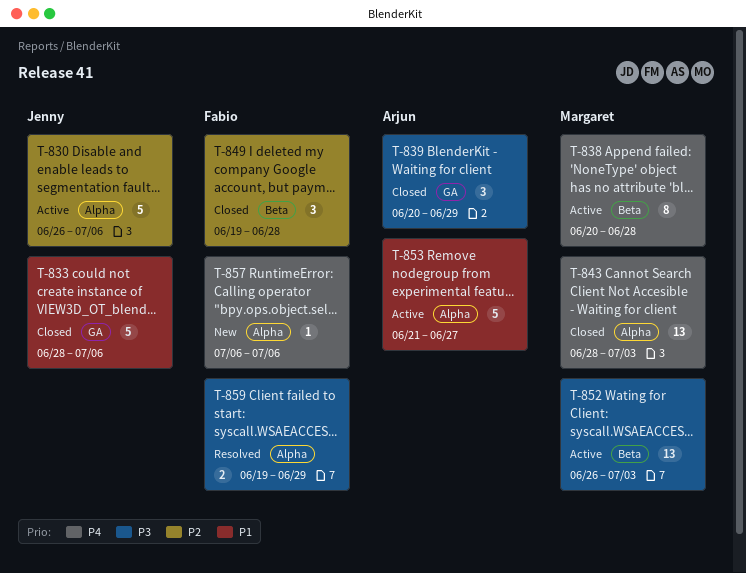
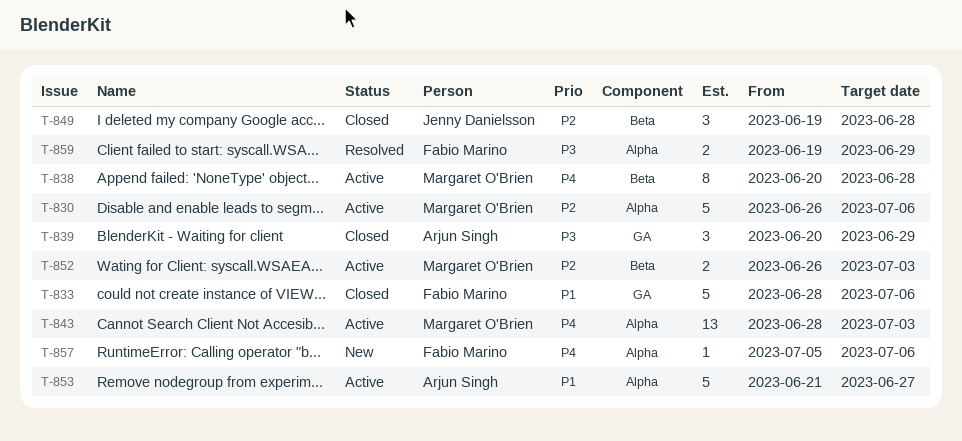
T-830, owner: Jenny Danielsson -> Margaret O'Brien
T-833, owner: Jenny Danielsson -> Fabio Marino
T-843, status: Closed -> Active
T-849, owner: Fabio Marino -> Jenny Danielsson
T-852, priority: P3 -> P2
T-852, estimate: 13 -> 2
T-857, start: Jul 6 -> Jul 5

